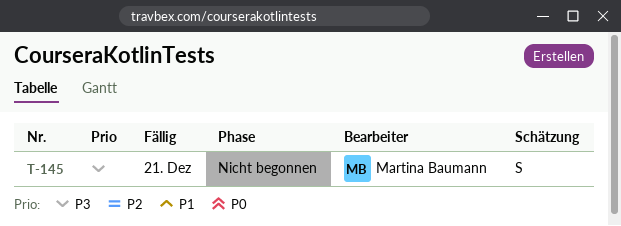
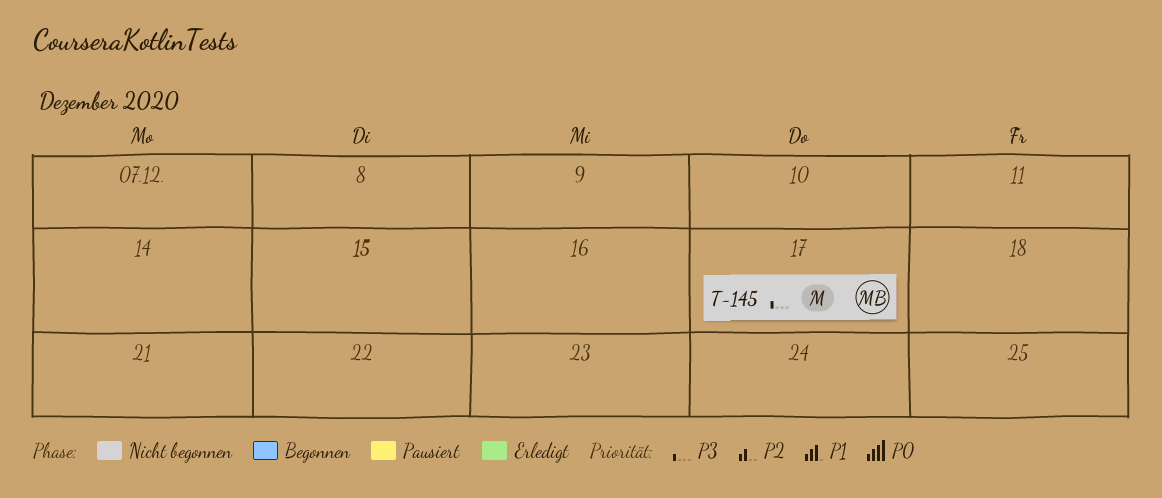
T-145, estimate: S -> M
T-145, due: Dec 21 -> Dec 17

